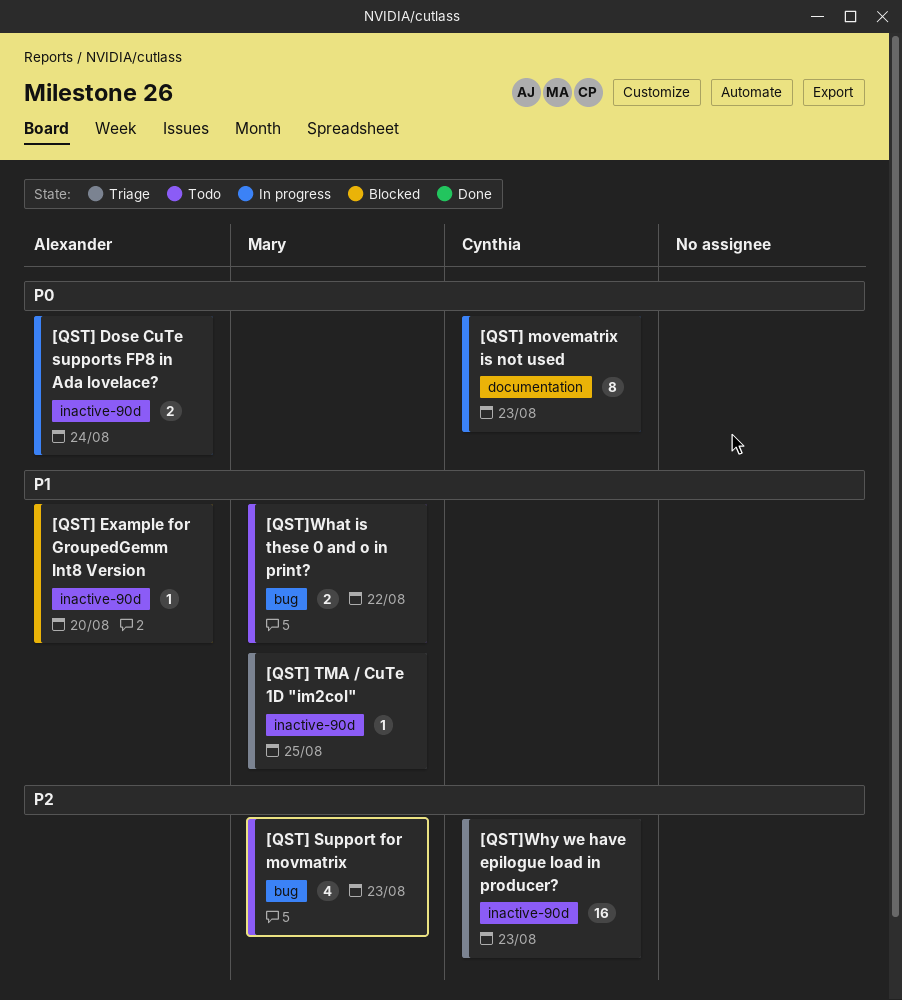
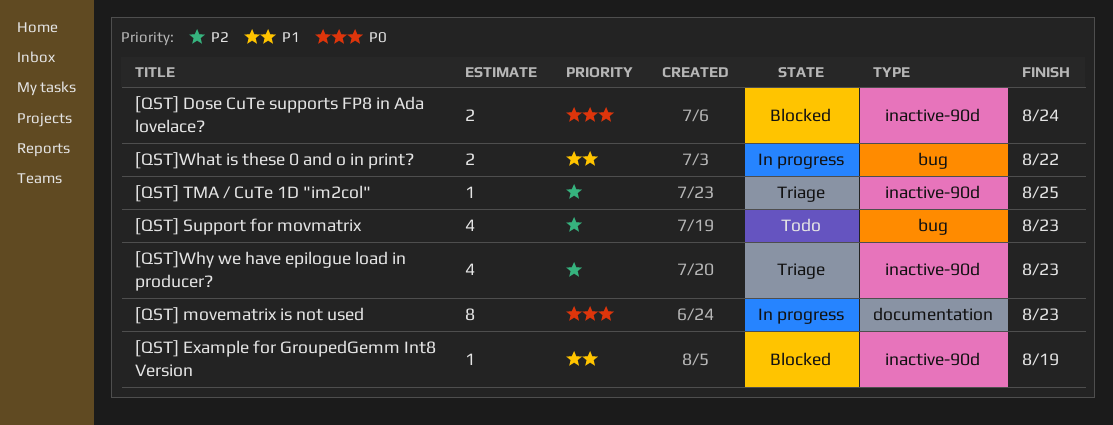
[QST] Dose CuTe supports FP8 in Ada lovelace?, status: In progress -> Blocked
[QST] Example for GroupedGemm Int8 Version, due: Aug 20 -> Aug 19
[QST] TMA / CuTe 1D "im2col", priority: P1 -> P2
[QST]What is these 0 and o in print?, status: Todo -> In progress
[QST]Why we have epilogue load in producer?, estimate: 16 -> 4

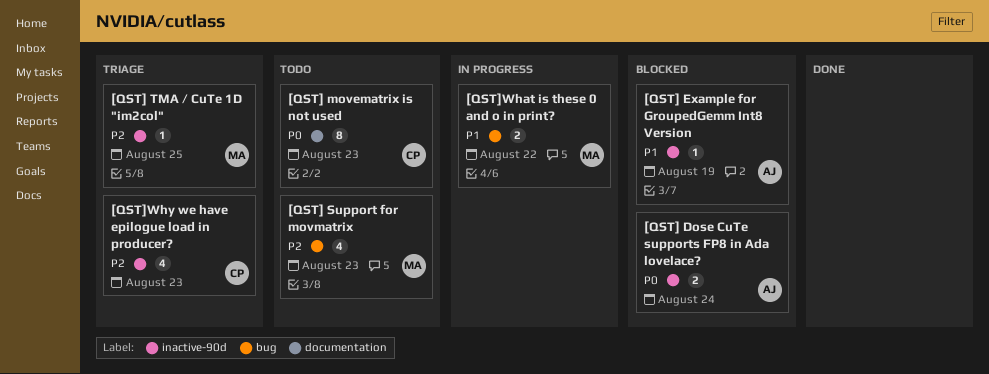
[QST] movematrix is not used, status: In progress -> Todo

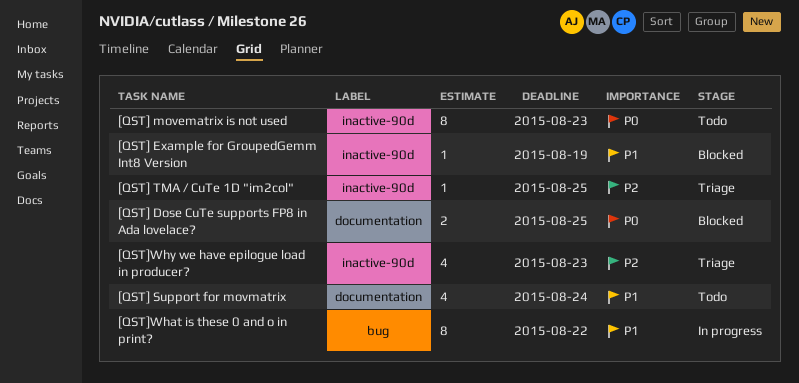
[QST] Dose CuTe supports FP8 in Ada lovelace?, label: inactive-90d -> documentation
[QST] Dose CuTe supports FP8 in Ada lovelace?, due: Aug 24 -> Aug 25
[QST] movematrix is not used, label: documentation -> inactive-90d
[QST] Support for movmatrix, priority: P2 -> P1
[QST] Support for movmatrix, label: bug -> documentation
[QST] Support for movmatrix, due: Aug 23 -> Aug 24
[QST]What is these 0 and o in print?, estimate: 2 -> 8

